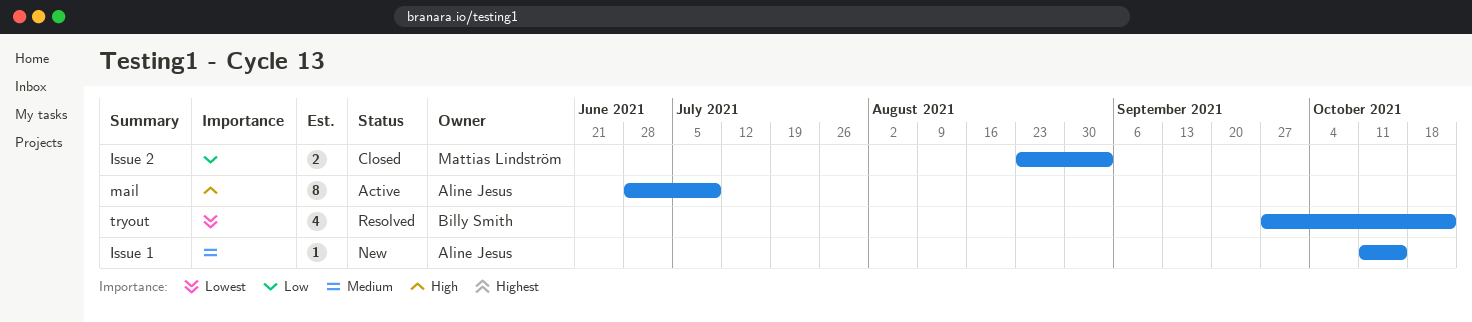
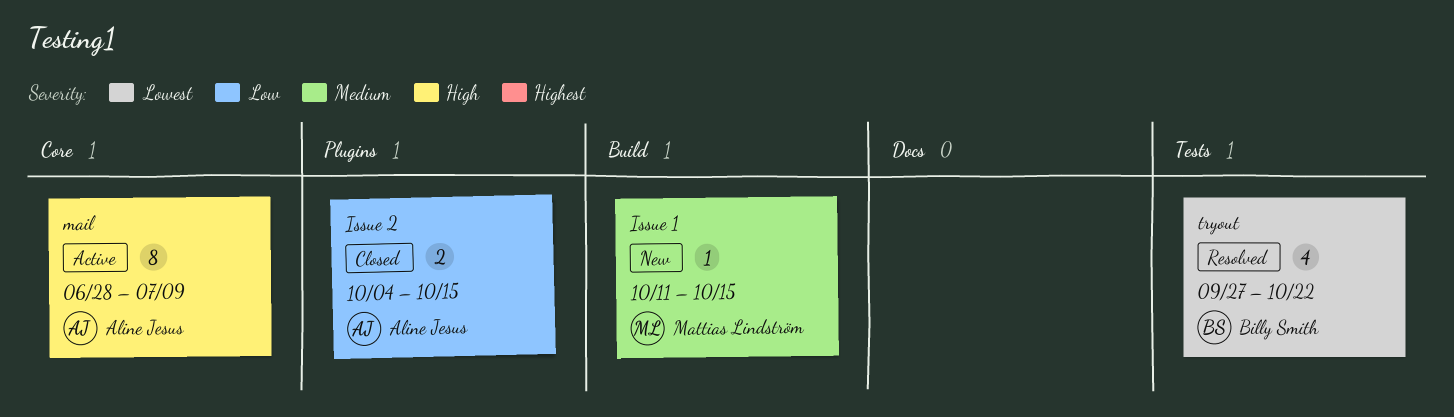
Issue 1, owner: Aline Jesus -> Mattias Lindström
Issue 2, owner: Mattias Lindström -> Aline Jesus
Issue 2, start: Aug 23 -> Oct 4
Issue 2, due: Sep 3 -> Oct 15

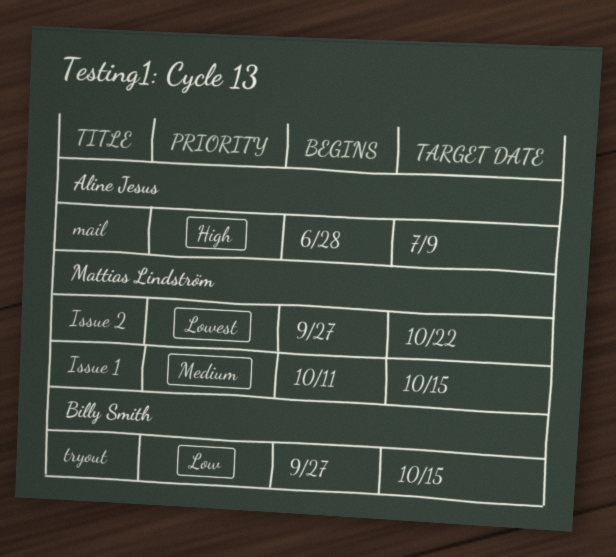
Issue 2, owner: Aline Jesus -> Mattias Lindström
Issue 2, priority: Low -> Lowest
Issue 2, start: Oct 4 -> Sep 27
Issue 2, due: Oct 15 -> Oct 22
tryout, priority: Lowest -> Low
tryout, due: Oct 22 -> Oct 15

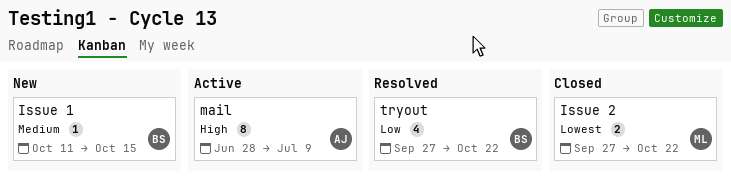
Issue 1, owner: Mattias Lindström -> Billy Smith
tryout, due: Oct 15 -> Oct 22

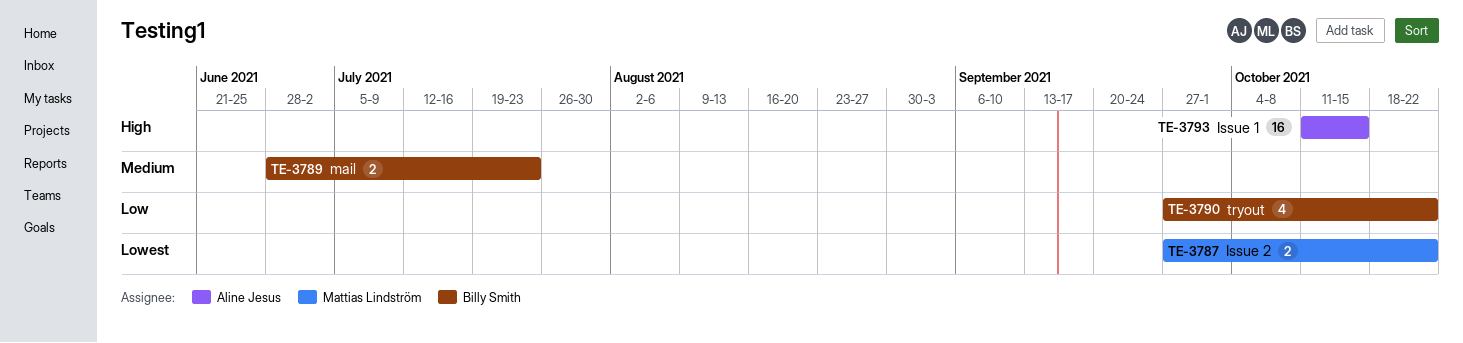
Issue 1, owner: Billy Smith -> Aline Jesus
Issue 1, priority: Medium -> High
Issue 1, estimate: 1 -> 16
mail, owner: Aline Jesus -> Billy Smith
mail, priority: High -> Medium
mail, estimate: 8 -> 2
mail, due: Jul 9 -> Jul 23

